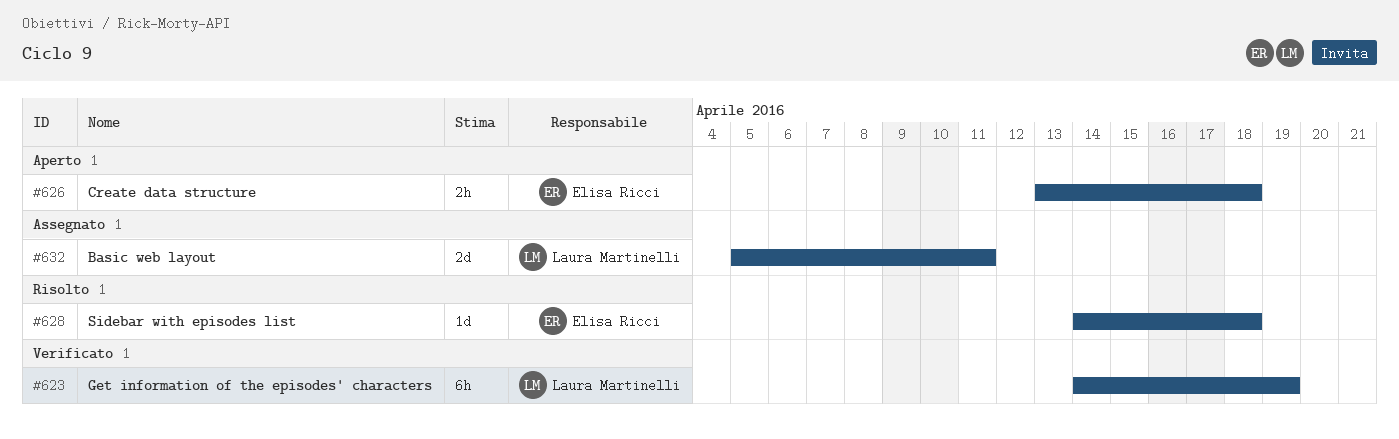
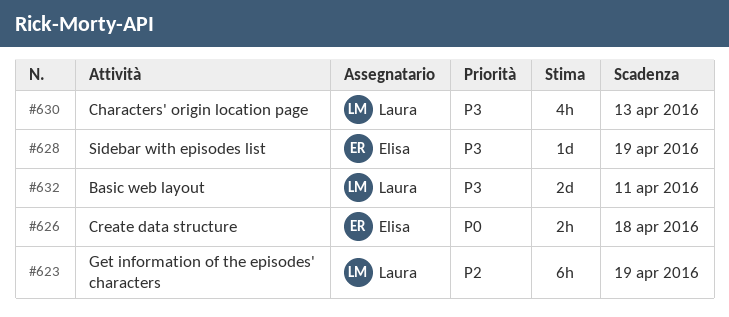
#628, due: Apr 18 -> Apr 19
#630: none -> present

